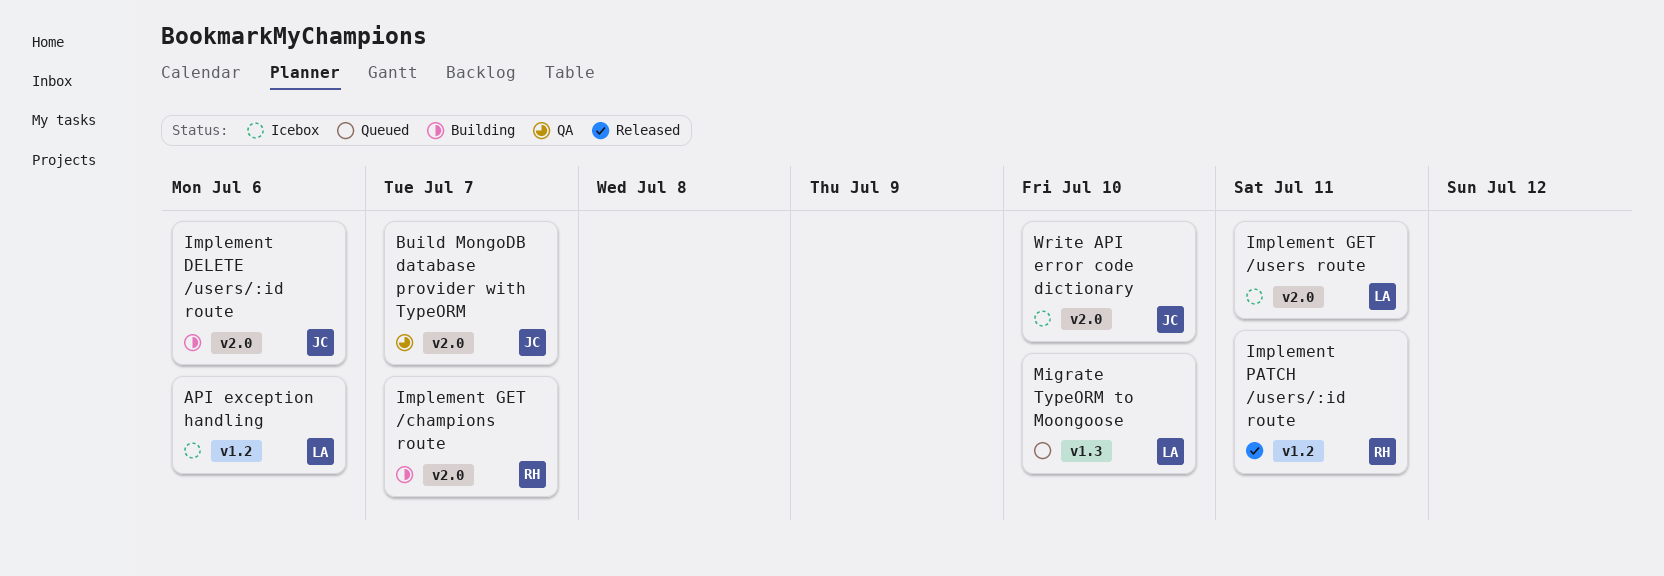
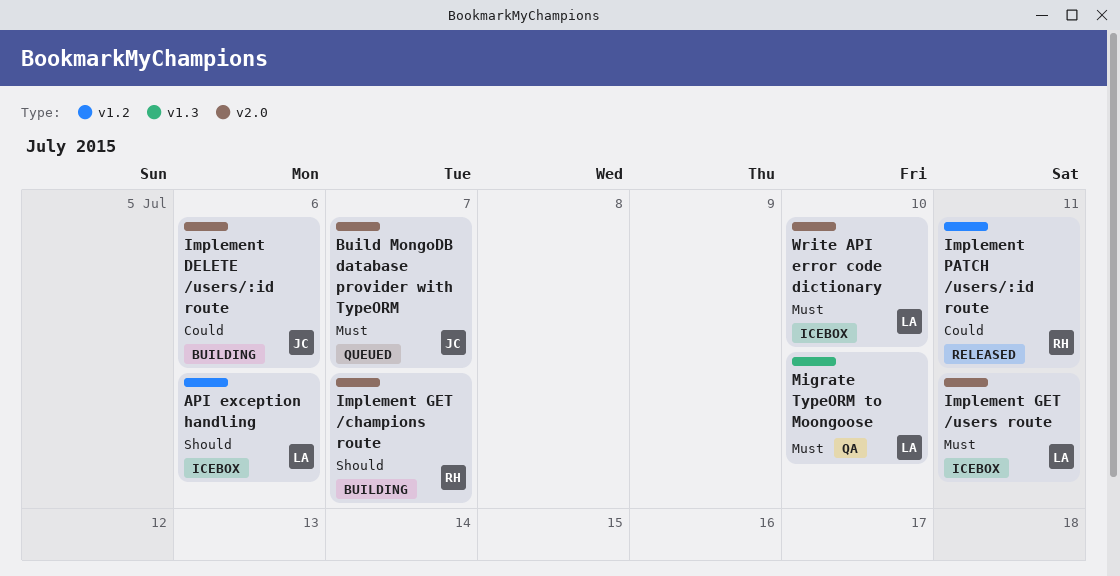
Build MongoDB database provider with TypeORM, status: QA -> Queued
Migrate TypeORM to Moongoose, status: Queued -> QA
Write API error code dictionary, owner: JC -> LA

